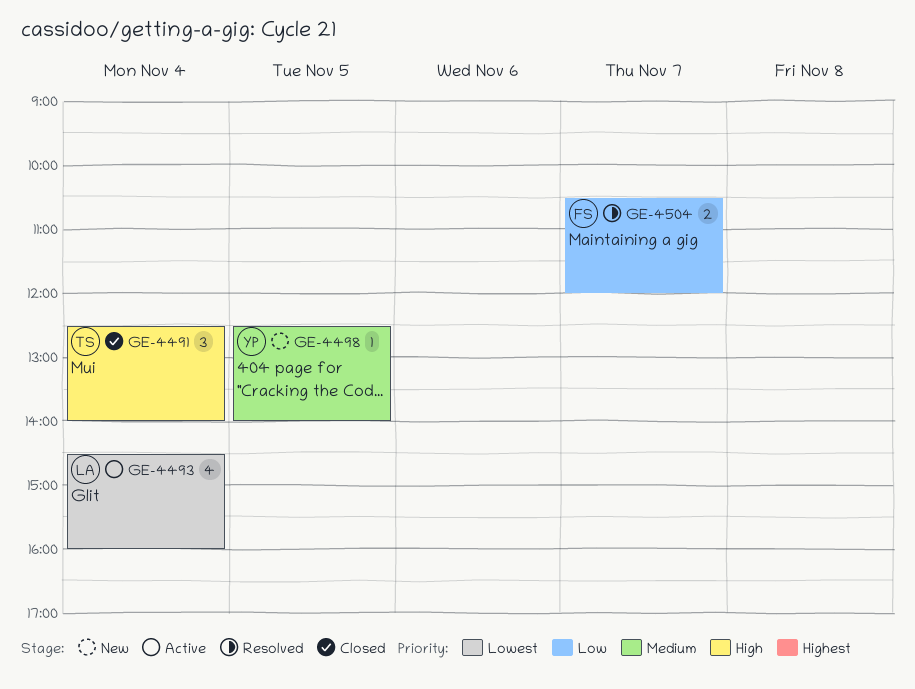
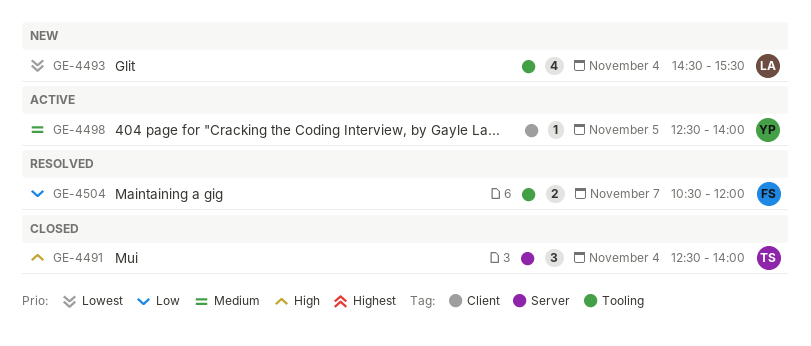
GE-4493, status: Active -> New
GE-4493, ends: 16:00 -> 15:30
GE-4498, status: New -> Active

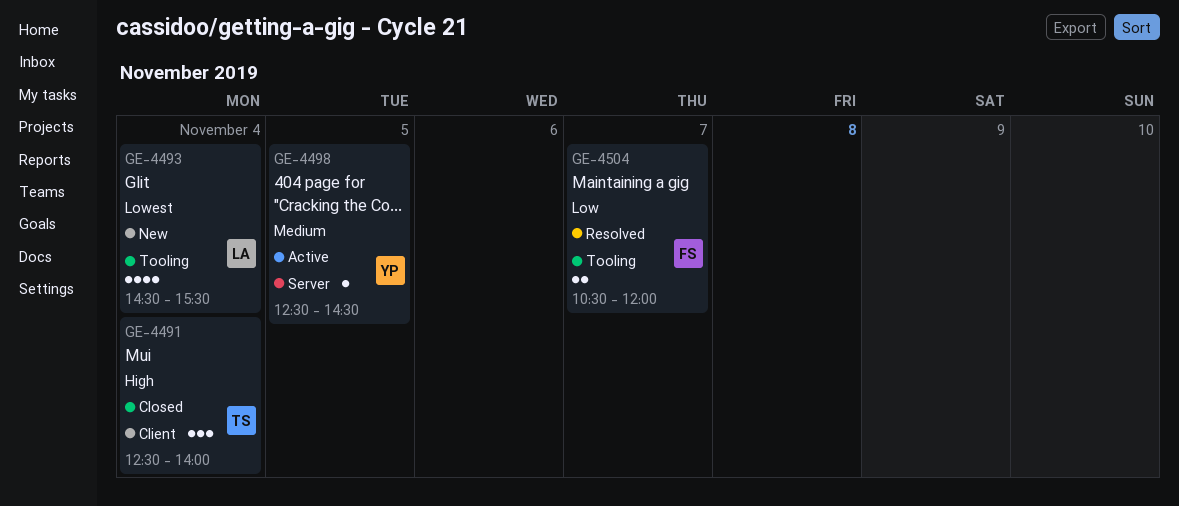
GE-4491, label: Server -> Client
GE-4498, label: Client -> Server
GE-4498, ends: 14:00 -> 14:30

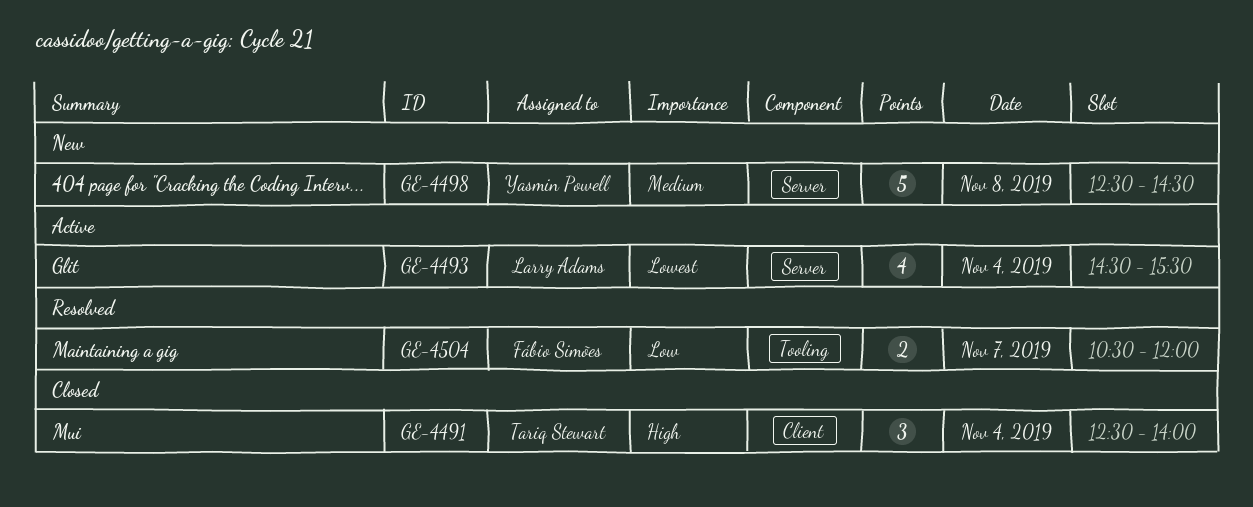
GE-4493, status: New -> Active
GE-4493, label: Tooling -> Server
GE-4498, status: Active -> New
GE-4498, estimate: 1 -> 5
GE-4498, day: Nov 5 -> Nov 8

